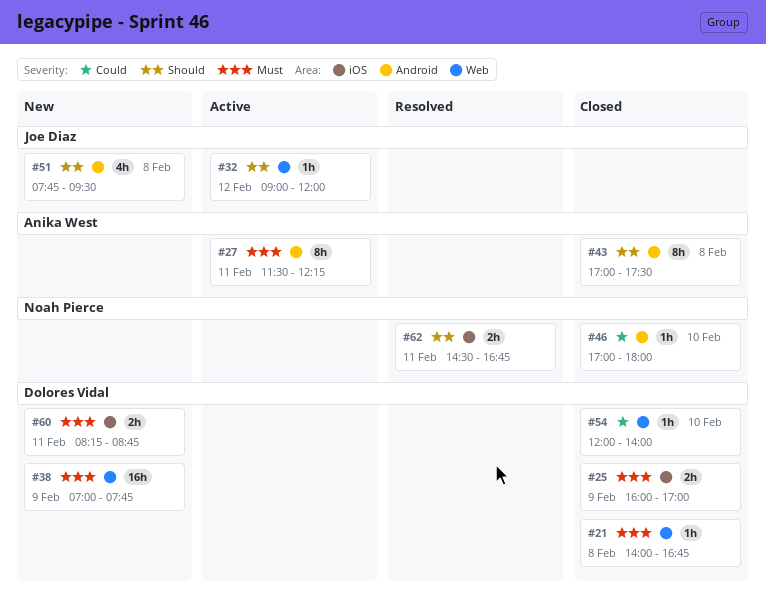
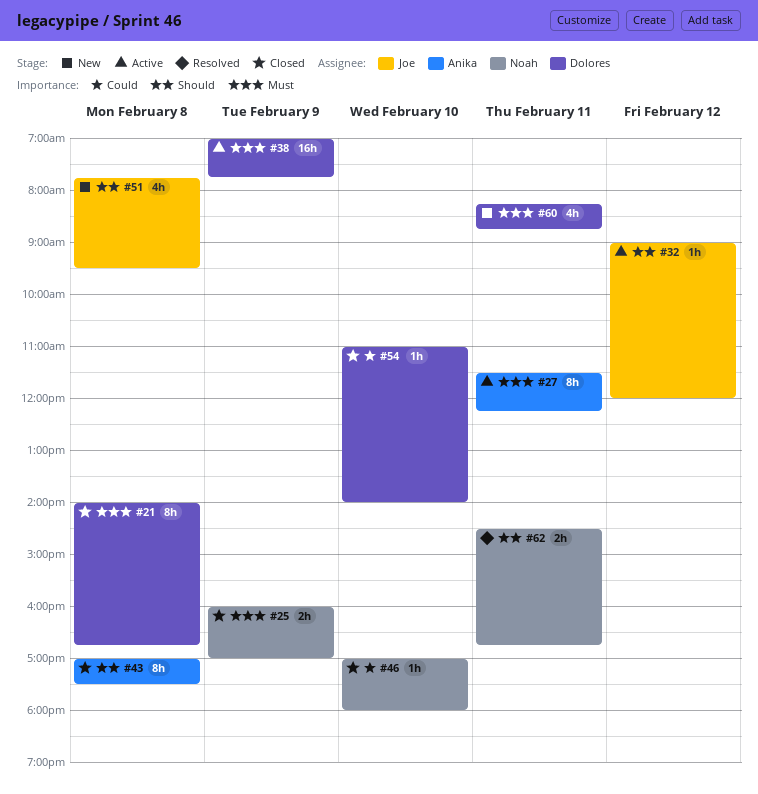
#21, estimate: 1h -> 8h
#25, owner: Dolores Vidal -> Noah Pierce
#38, status: New -> Active
#54, begins: 12:00 -> 11:00
#60, estimate: 2h -> 4h

